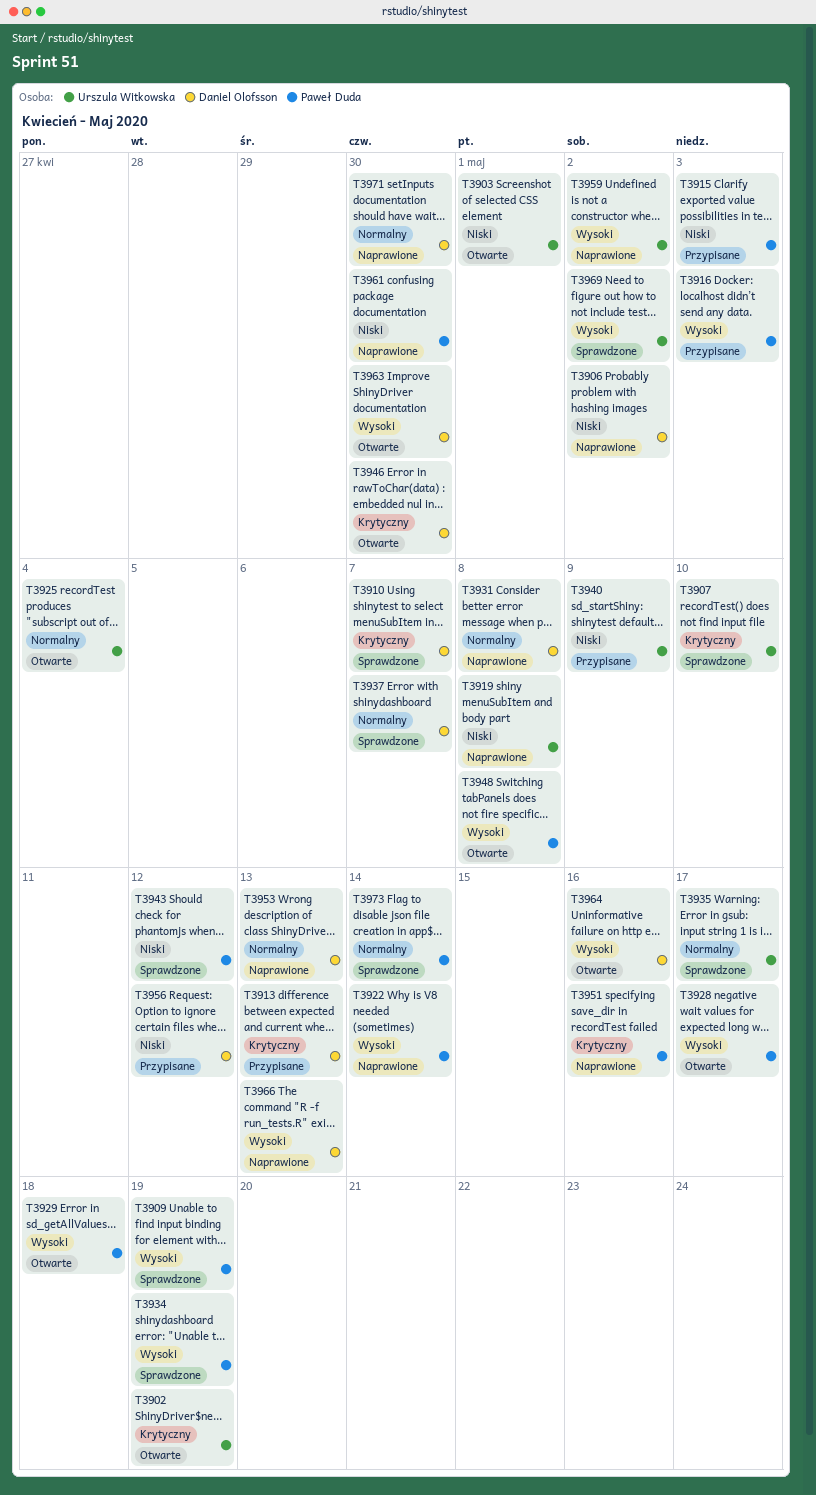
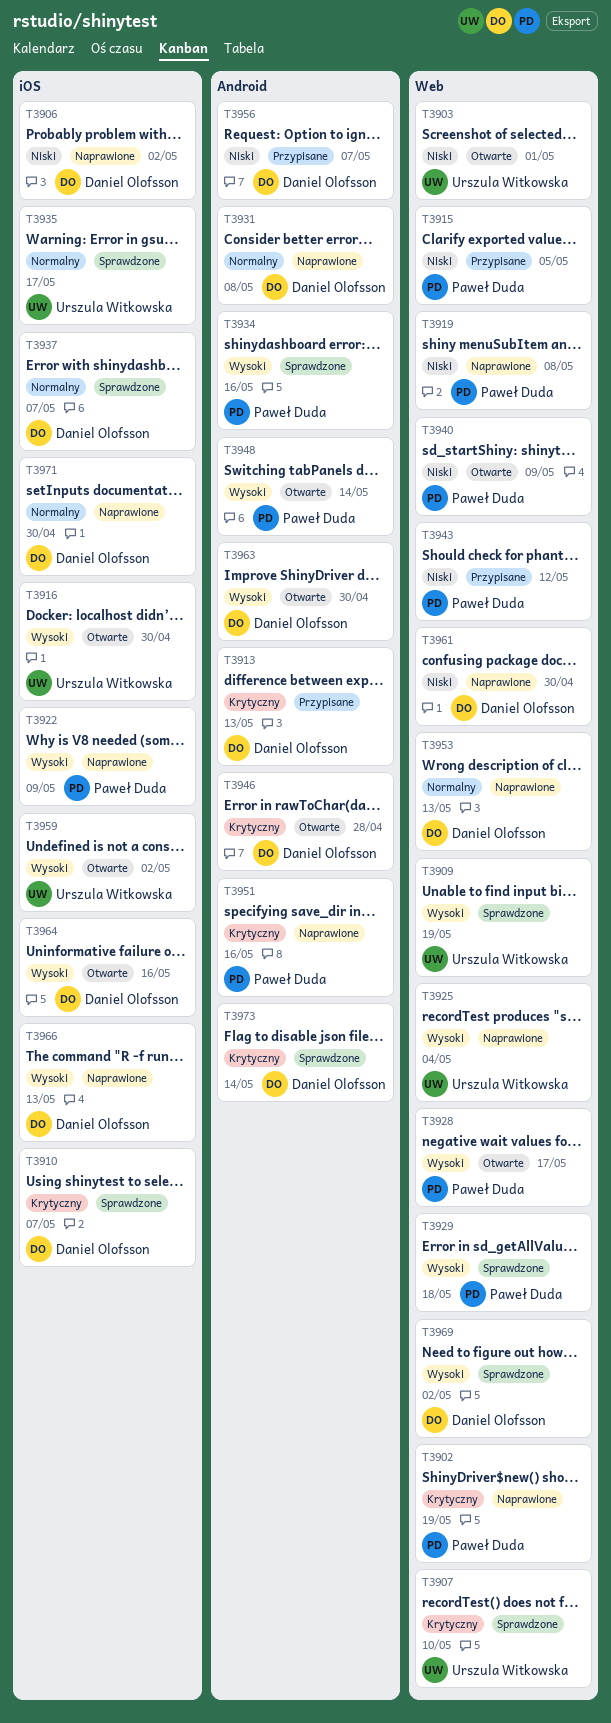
T3902, status: Otwarte -> Naprawione
T3902, owner: Urszula Witkowska -> Paweł Duda
T3909, owner: Paweł Duda -> Urszula Witkowska
T3915, due: May 3 -> May 5
T3916, status: Przypisane -> Otwarte
T3916, owner: Paweł Duda -> Urszula Witkowska
T3916, due: May 3 -> Apr 30
T3919, owner: Urszula Witkowska -> Paweł Duda
T3922, due: May 14 -> May 9
T3925, status: Otwarte -> Naprawione
T3925, priority: Normalny -> Wysoki
T3929, status: Otwarte -> Sprawdzone
T3934, due: May 19 -> May 16
T3940, status: Przypisane -> Otwarte
T3940, owner: Urszula Witkowska -> Paweł Duda
T3943, status: Sprawdzone -> Przypisane
T3946, due: Apr 30 -> Apr 28
T3948, due: May 8 -> May 14
T3956, due: May 12 -> May 7
T3959, status: Naprawione -> Otwarte
T3961, owner: Paweł Duda -> Daniel Olofsson
T3969, owner: Urszula Witkowska -> Daniel Olofsson
T3973, owner: Paweł Duda -> Daniel Olofsson
T3973, priority: Normalny -> Krytyczny

